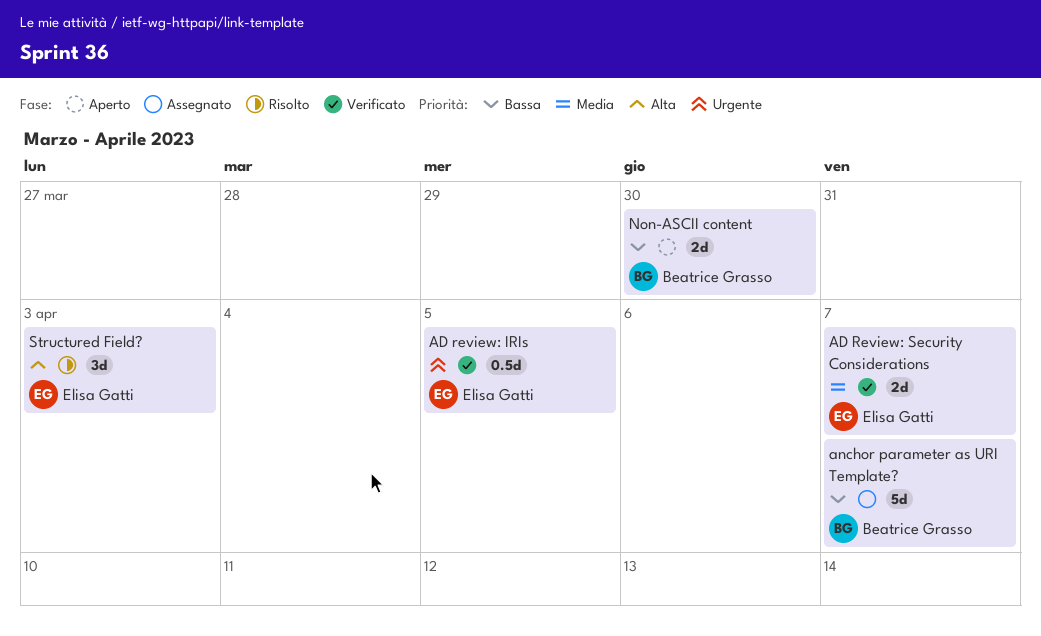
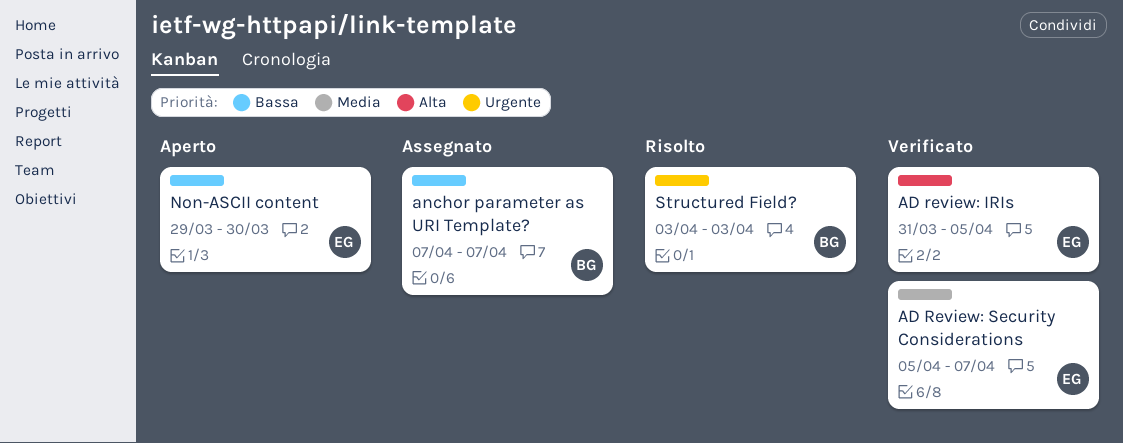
AD review: IRIs, priority: Urgente -> Alta
Non-ASCII content, owner: Beatrice Grasso -> Elisa Gatti
Structured Field?, owner: Elisa Gatti -> Beatrice Grasso
Structured Field?, priority: Alta -> Urgente

